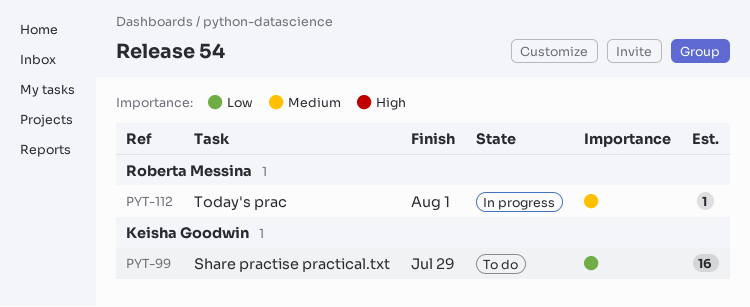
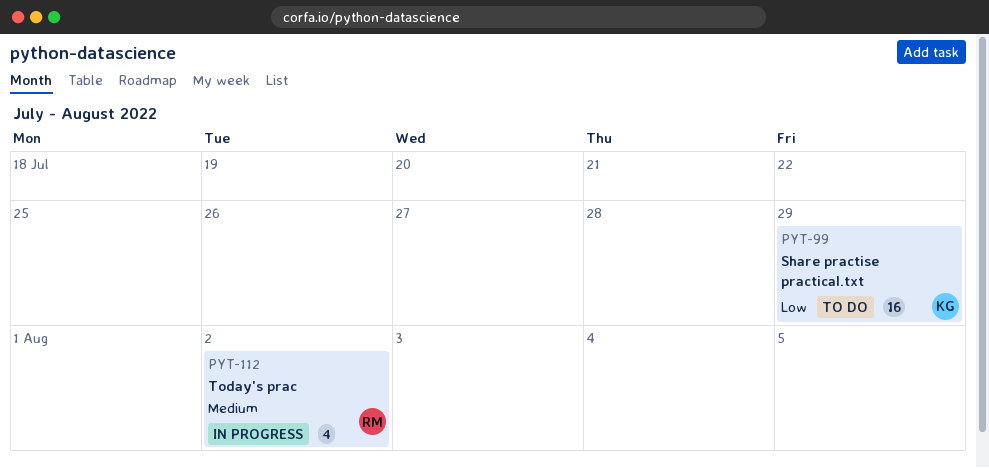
PYT-112, estimate: 1 -> 4
PYT-112, due: Aug 1 -> Aug 2

